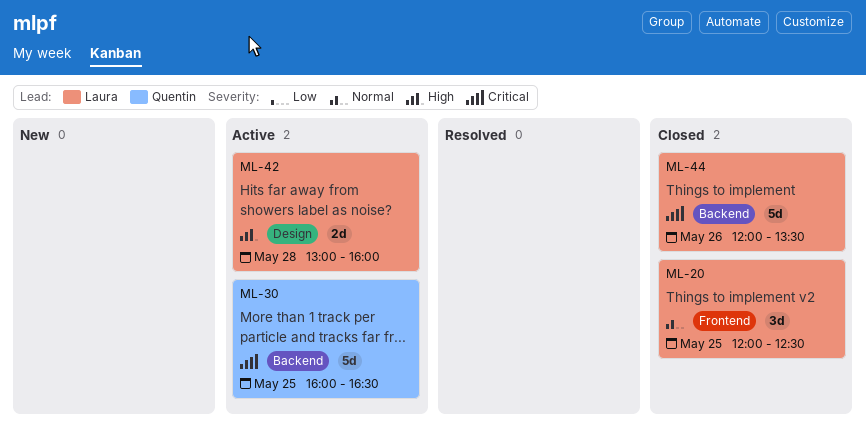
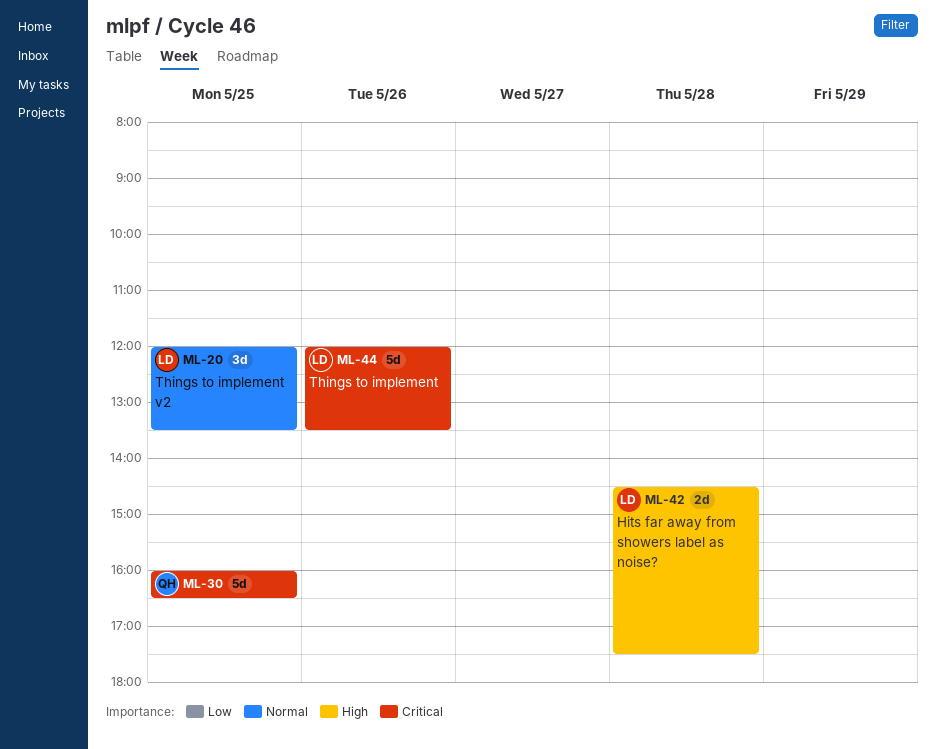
ML-20, ends: 12:30 -> 13:30
ML-42, begins: 13:00 -> 14:30
ML-42, ends: 16:00 -> 17:30

